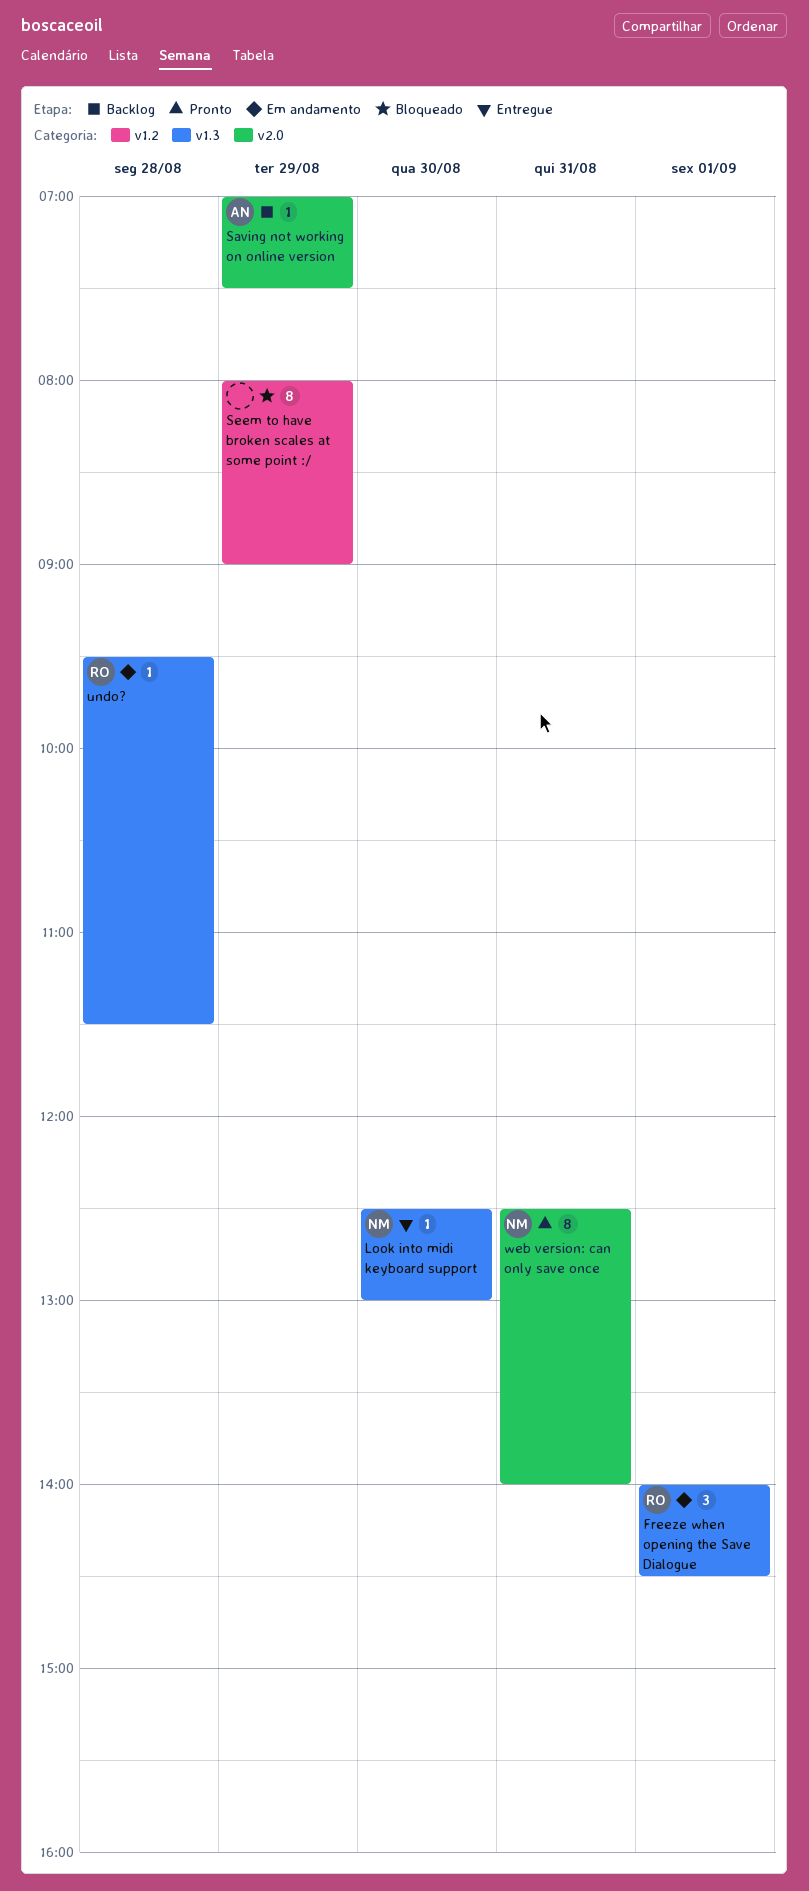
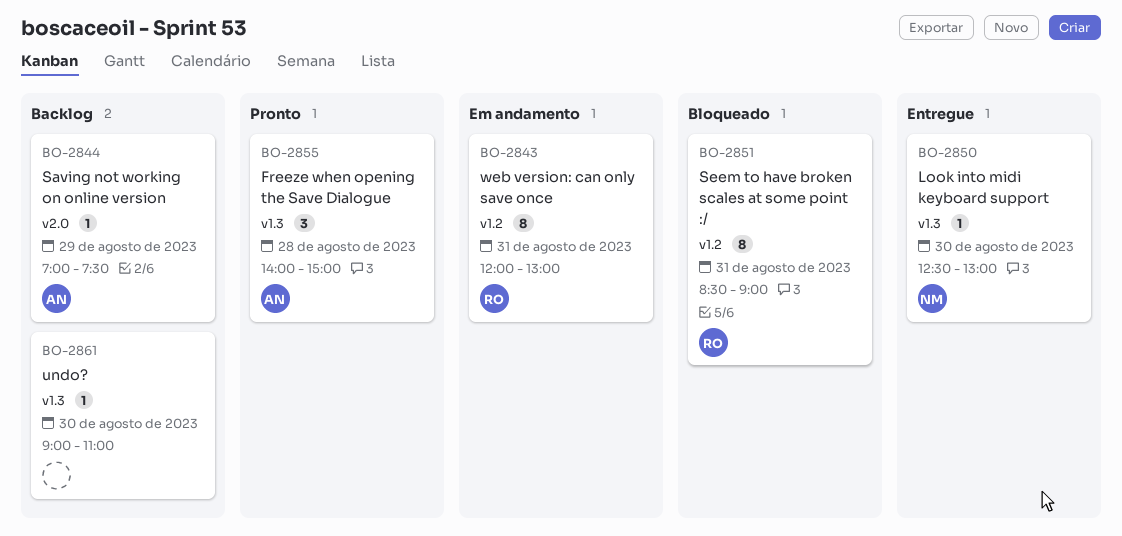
Freeze when opening the Save Dialogue, status: Em andamento -> Pronto
Freeze when opening the Save Dialogue, owner: RO -> AN
Freeze when opening the Save Dialogue, day: Sep 1 -> Aug 28
Freeze when opening the Save Dialogue, ends: 14:30 -> 15:00
Seem to have broken scales at some point :/, owner: none -> RO
Seem to have broken scales at some point :/, day: Aug 29 -> Aug 31
Seem to have broken scales at some point :/, begins: 08:00 -> 08:30
undo?, status: Em andamento -> Backlog
undo?, owner: RO -> none
undo?, day: Aug 28 -> Aug 30
undo?, begins: 09:30 -> 09:00
undo?, ends: 11:30 -> 11:00
web version: can only save once, status: Pronto -> Em andamento
web version: can only save once, owner: NM -> RO
web version: can only save once, label: v2.0 -> v1.2
web version: can only save once, begins: 12:30 -> 12:00
web version: can only save once, ends: 14:00 -> 13:00

